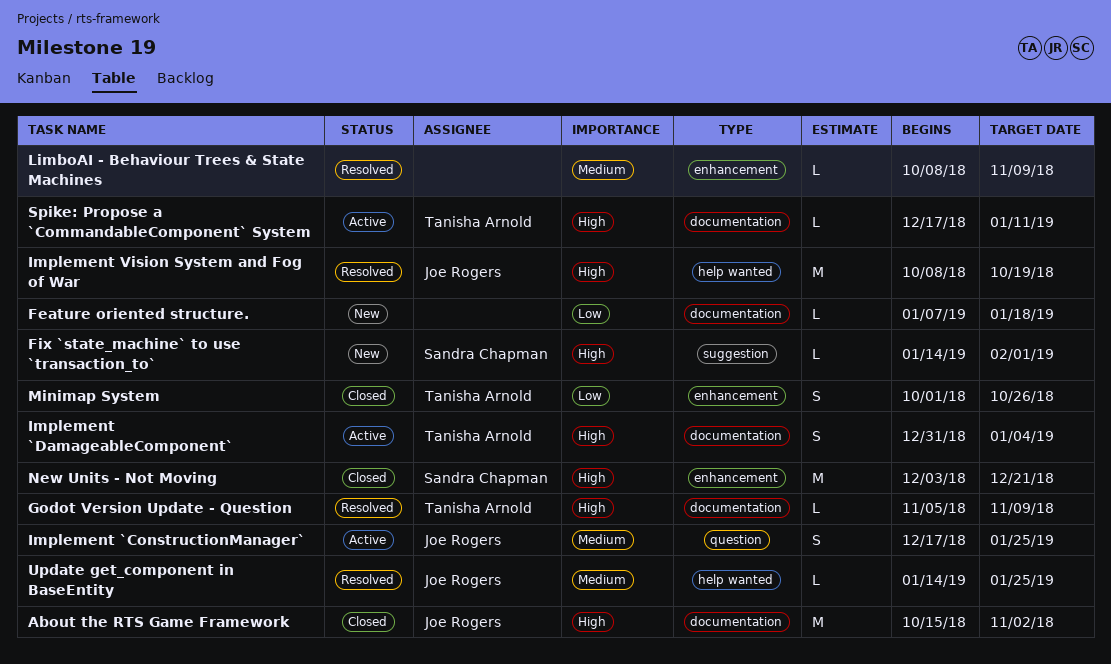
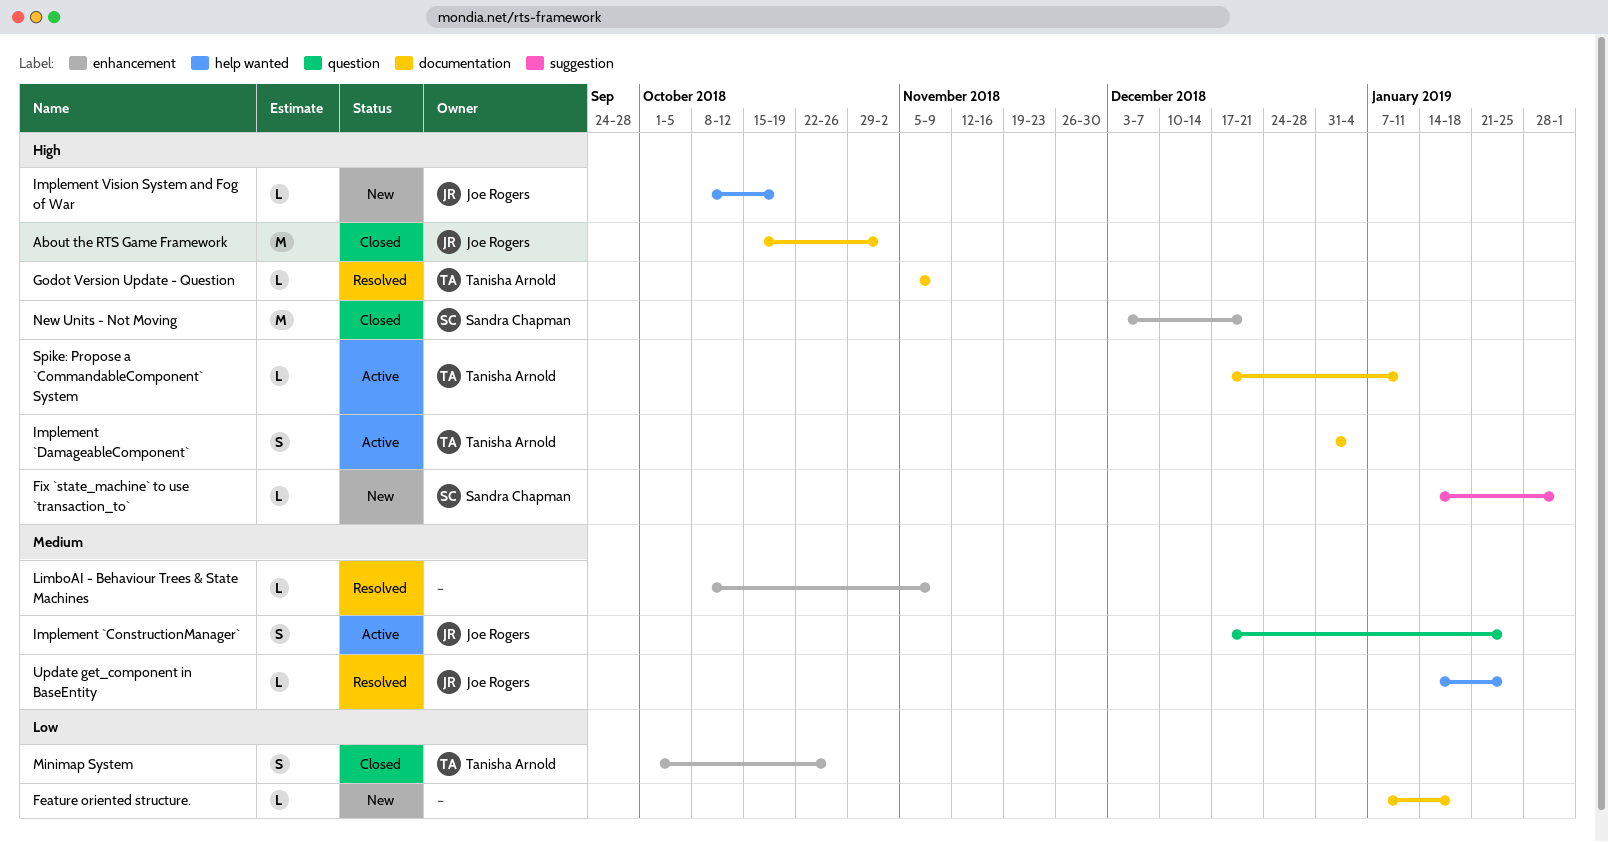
Implement Vision System and Fog of War, status: Resolved -> New
Implement Vision System and Fog of War, estimate: M -> L

